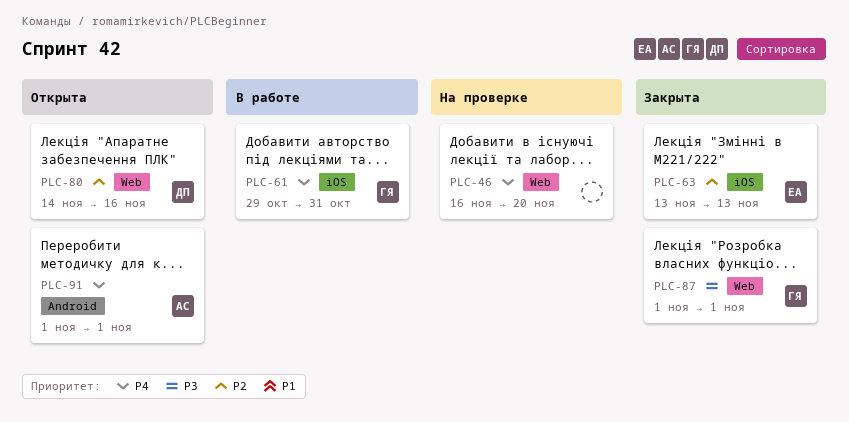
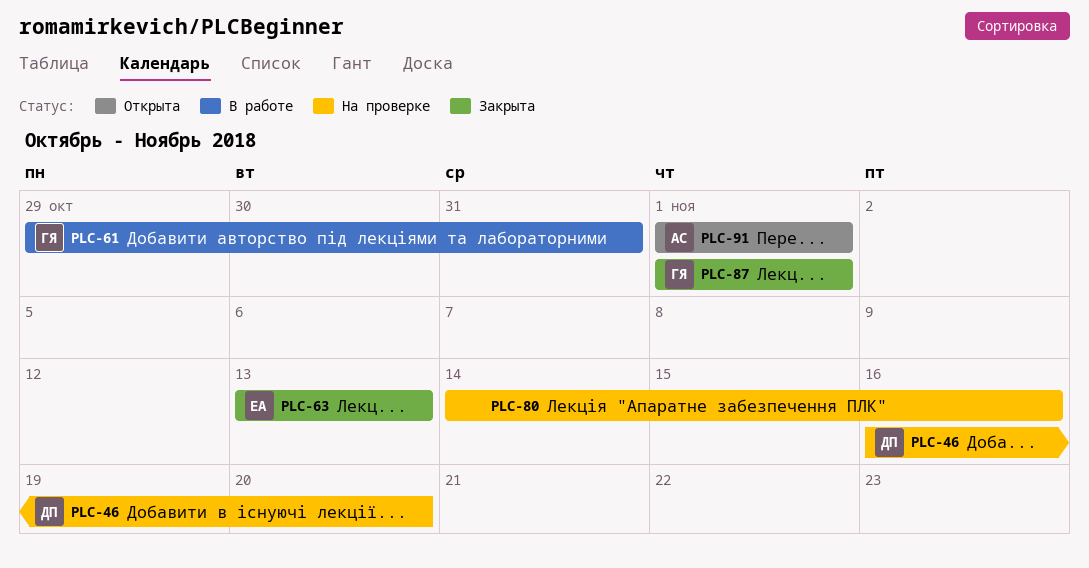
PLC-46, owner: none -> ДП
PLC-80, status: Открыта -> На проверке
PLC-80, owner: ДП -> none

